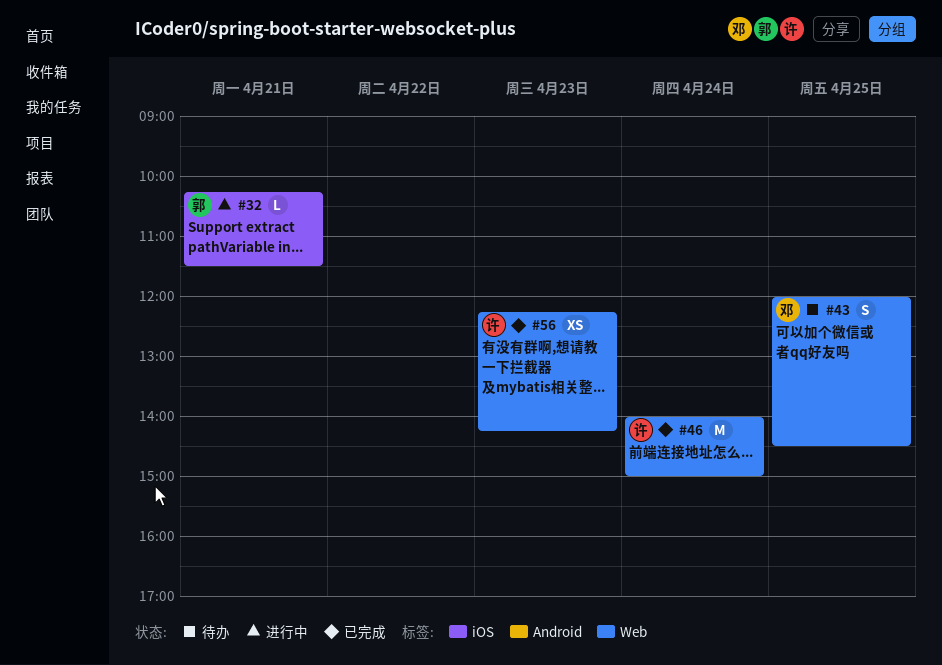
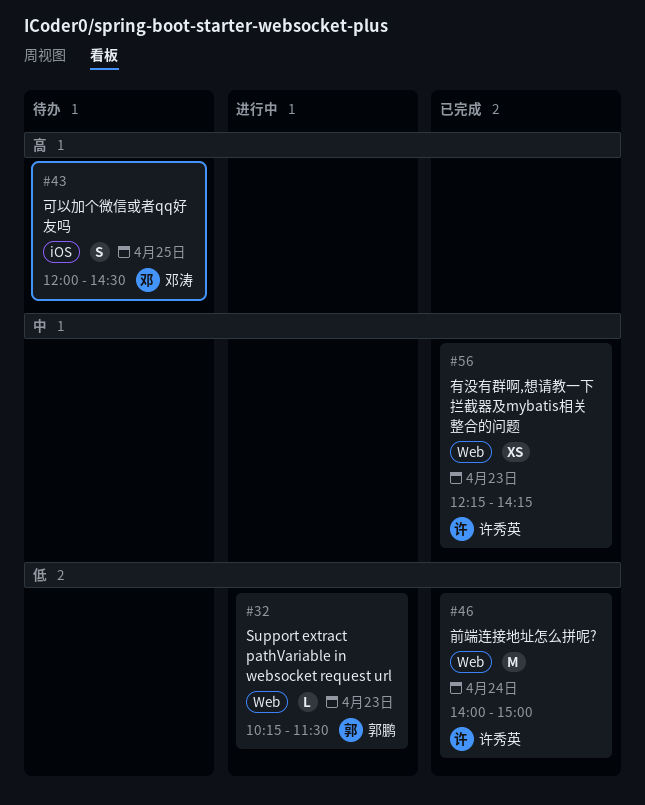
#32, label: iOS -> Web
#32, day: Apr 21 -> Apr 23
#43, label: Web -> iOS

